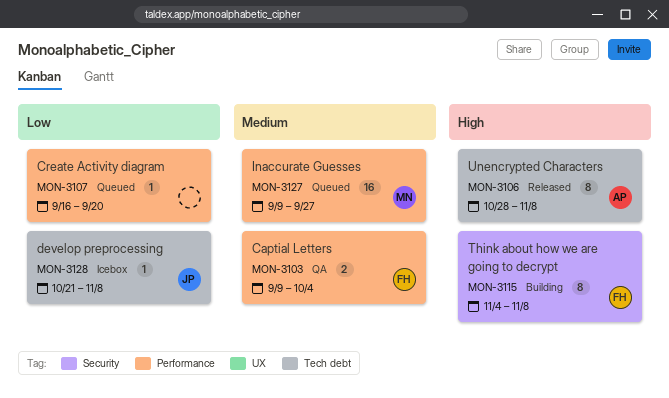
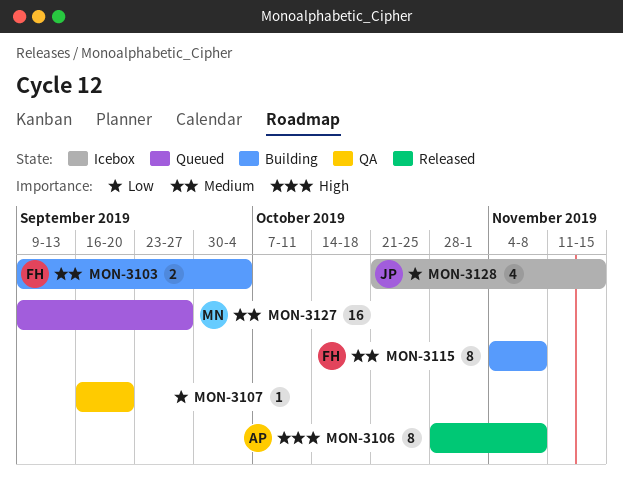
MON-3103, status: QA -> Building
MON-3107, status: Queued -> QA
MON-3115, priority: High -> Medium
MON-3128, estimate: 1 -> 4
MON-3128, due: Nov 8 -> Nov 15

